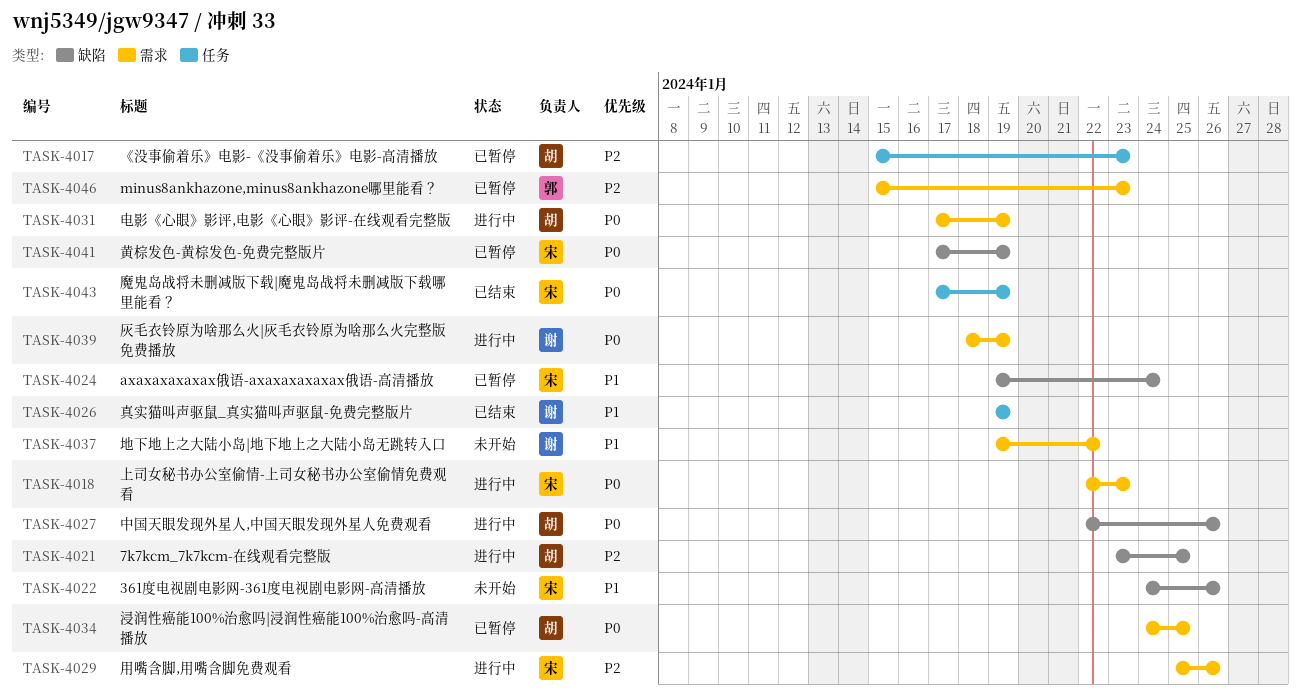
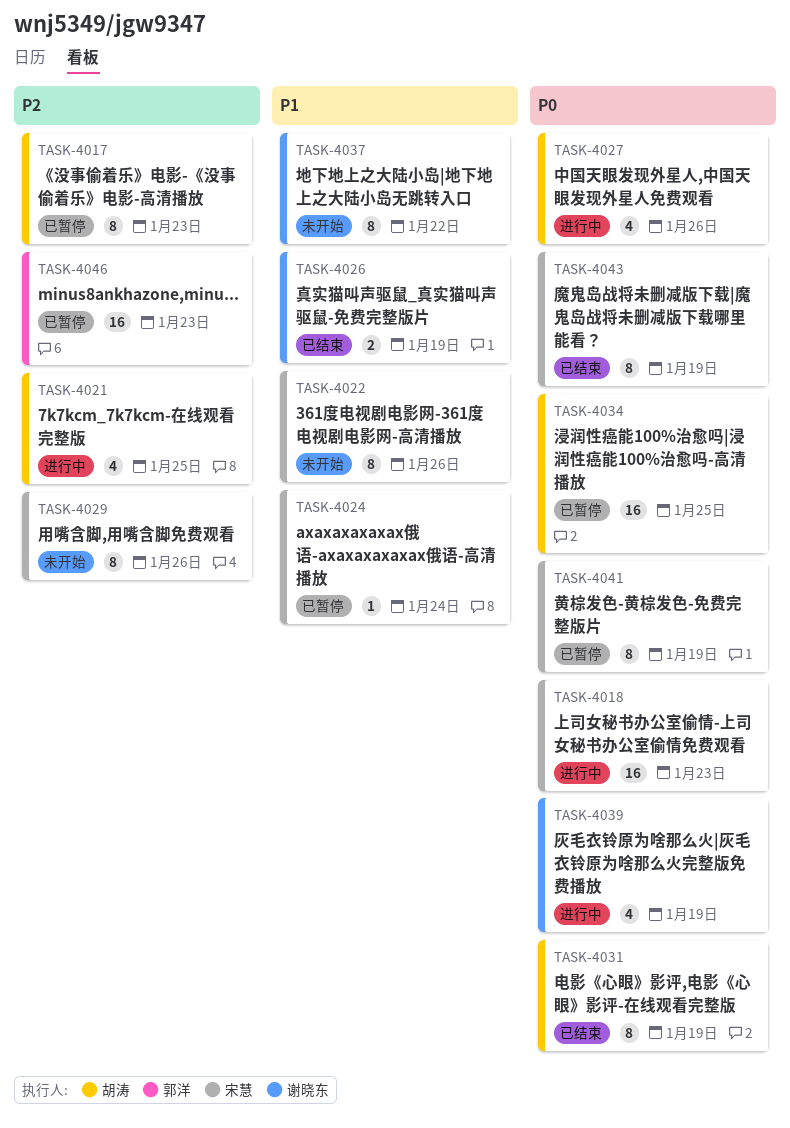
TASK-4029, status: 进行中 -> 未开始
TASK-4031, status: 进行中 -> 已结束

